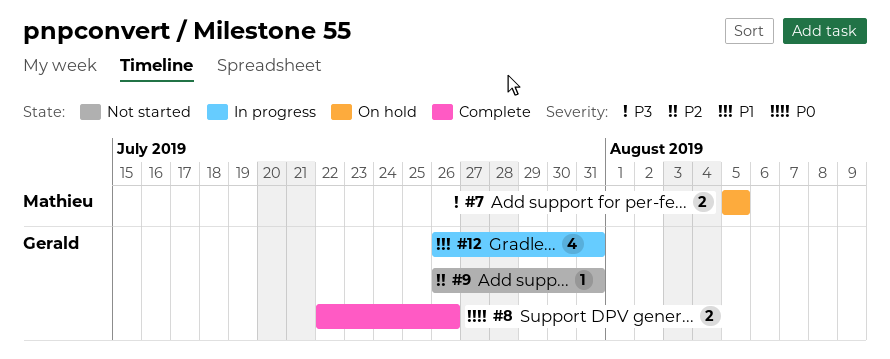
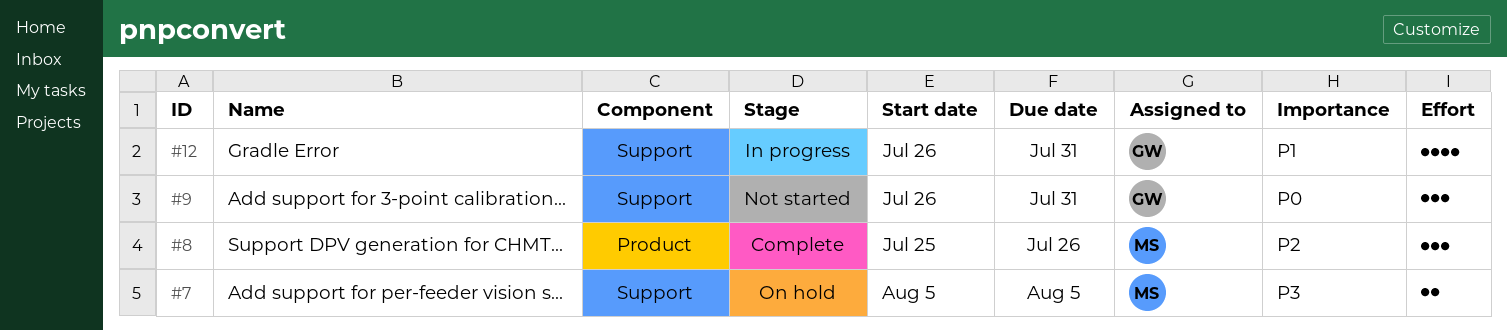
#8, owner: Gerald -> Mathieu
#8, priority: P0 -> P2
#8, estimate: 2 -> 3
#8, start: Jul 22 -> Jul 25
#9, priority: P2 -> P0
#9, estimate: 1 -> 3

